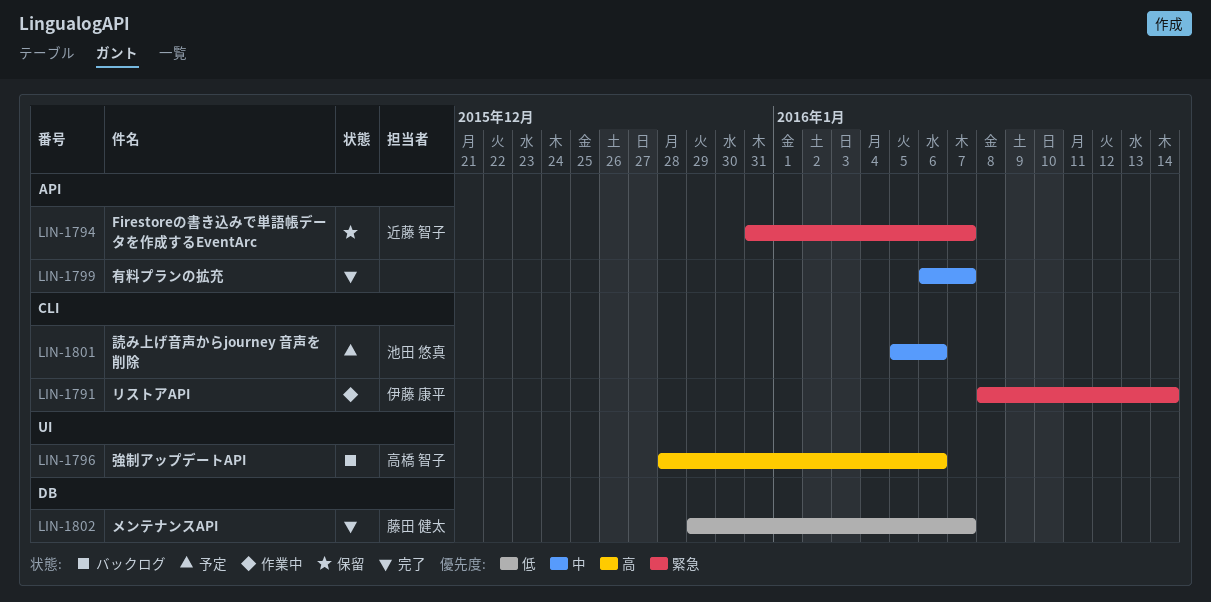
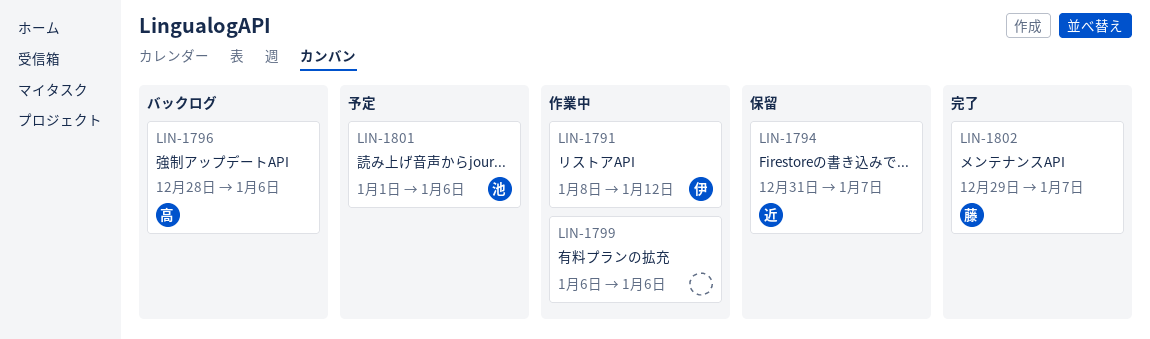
LIN-1791, due: Jan 14 -> Jan 12
LIN-1799, status: 完了 -> 作業中
LIN-1799, due: Jan 7 -> Jan 6
LIN-1801, start: Jan 5 -> Jan 1

